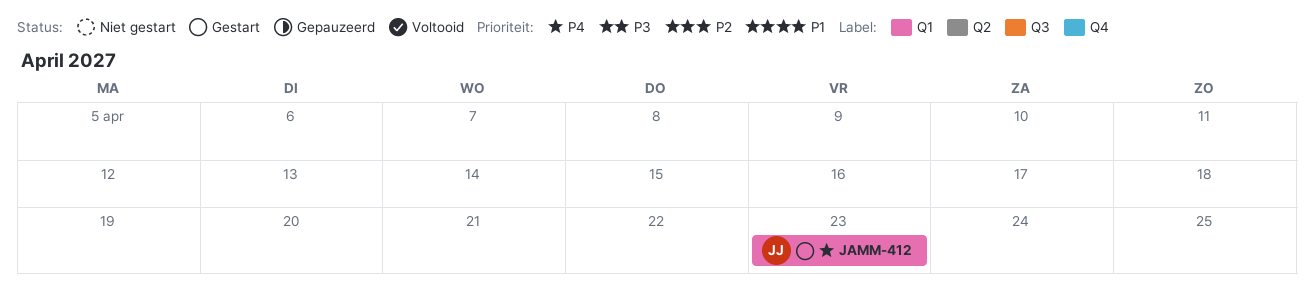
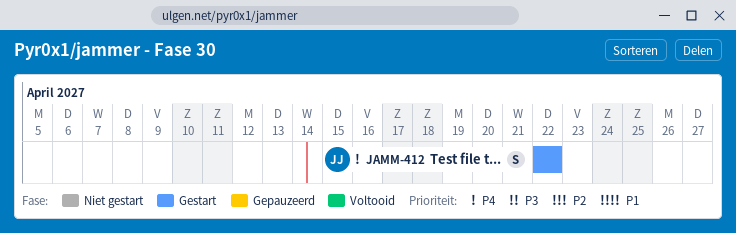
JAMM-412, start: Apr 23 -> Apr 22
JAMM-412, due: Apr 23 -> Apr 22

